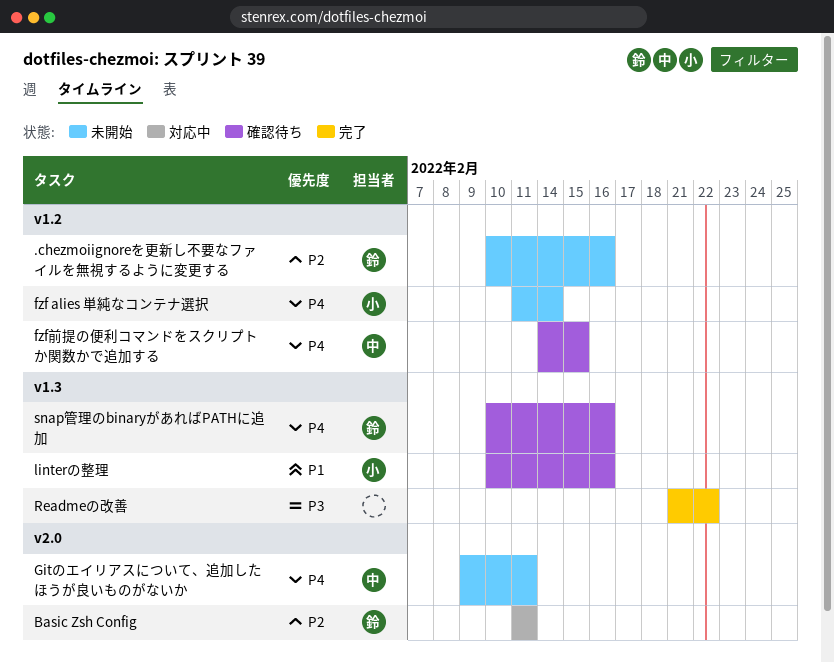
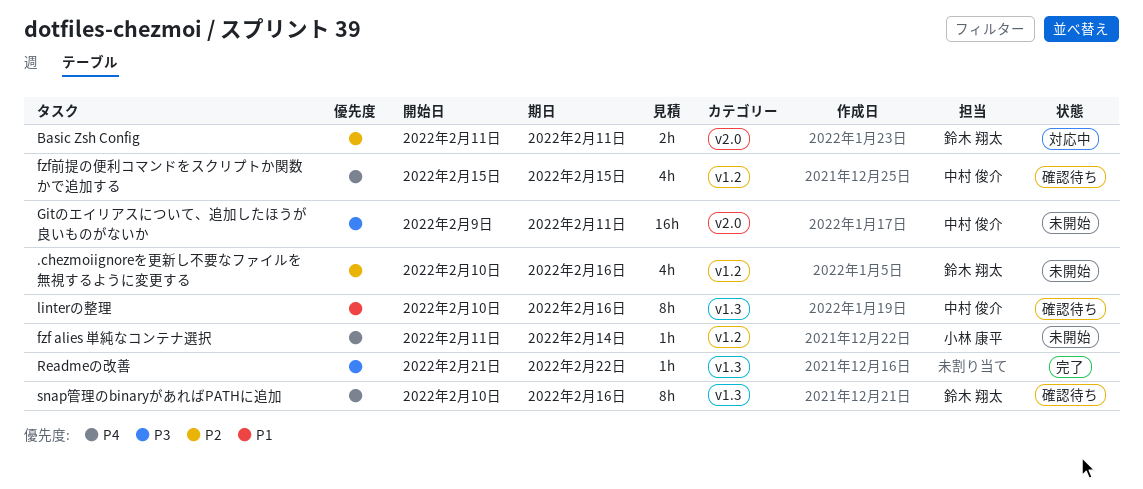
fzf前提の便利コマンドをスクリプトか関数かで追加する, start: Feb 14 -> Feb 15
Gitのエイリアスについて、追加したほうが良いものがないか, priority: P4 -> P3
linterの整理, owner: 小林 康平 -> 中村 俊介

